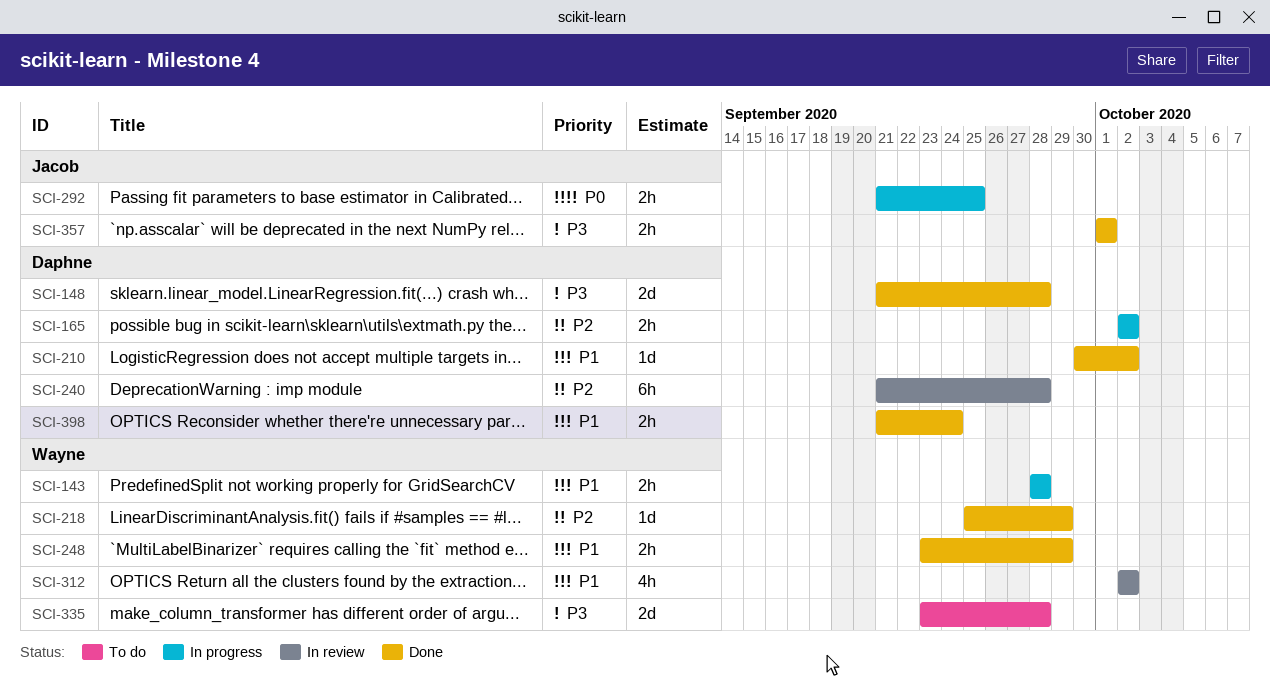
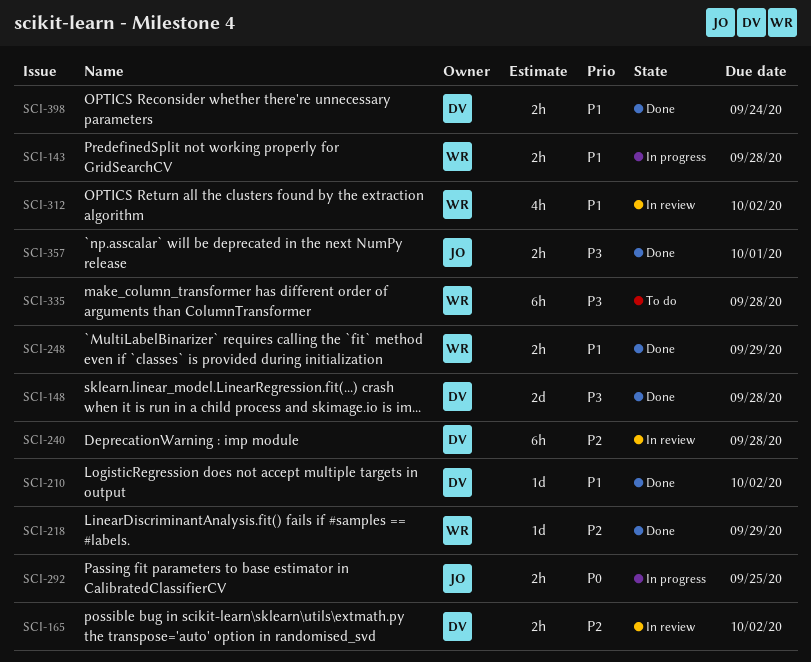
SCI-165, status: In progress -> In review
SCI-335, estimate: 2d -> 6h

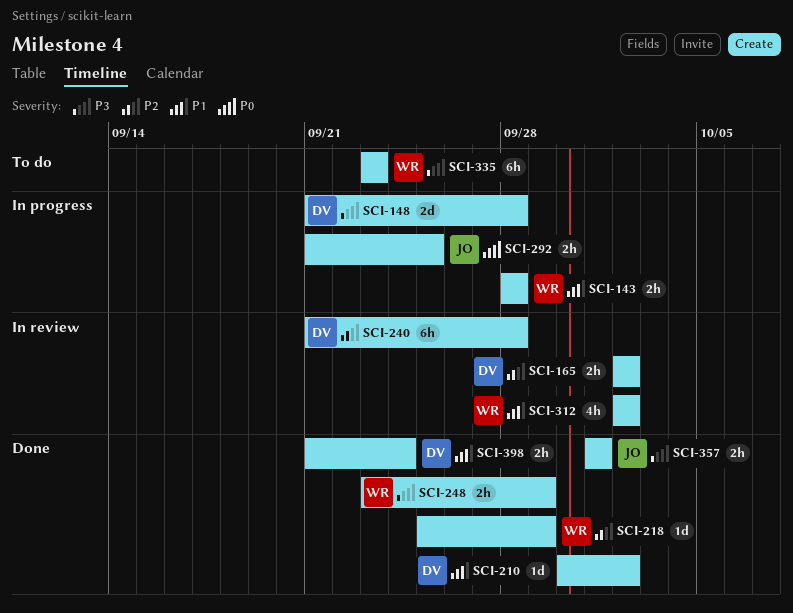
SCI-148, status: Done -> In progress
SCI-248, priority: P1 -> P3
SCI-335, due: Sep 28 -> Sep 23

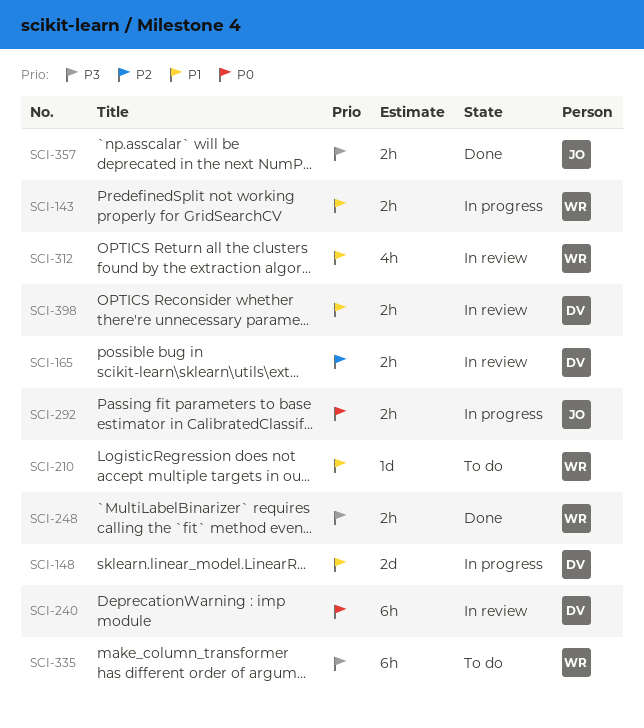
SCI-148, priority: P3 -> P1
SCI-210, status: Done -> To do
SCI-210, owner: DV -> WR
SCI-218: present -> none
SCI-240, priority: P2 -> P0
SCI-398, status: Done -> In review

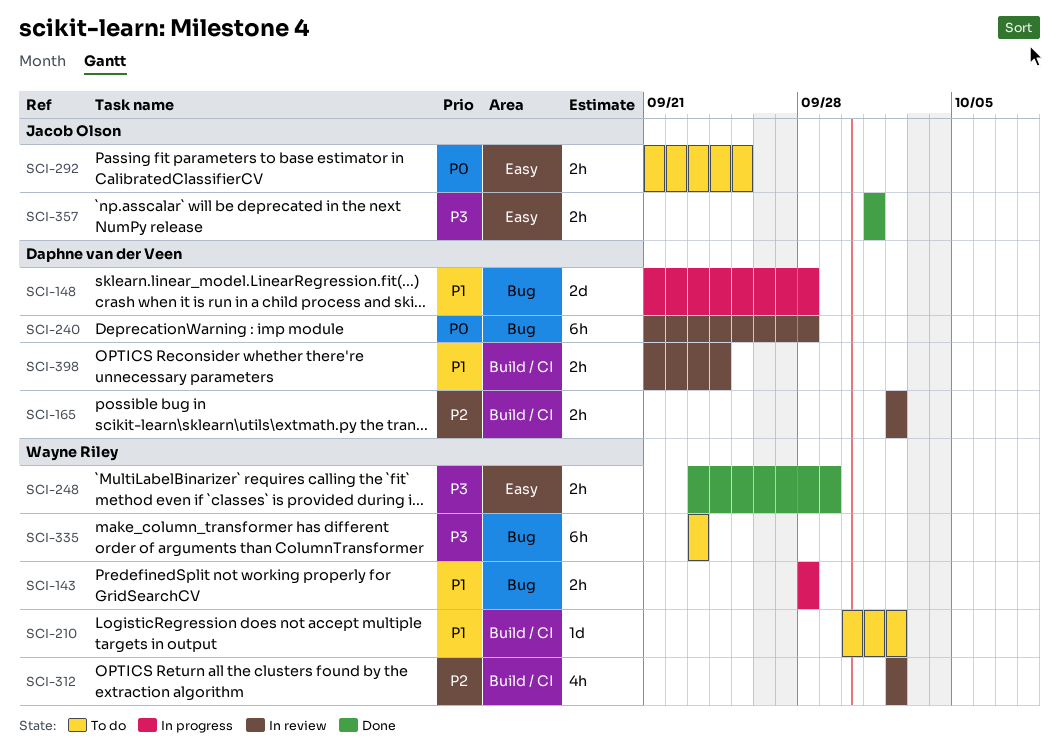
SCI-292, status: In progress -> To do
SCI-312, priority: P1 -> P2

